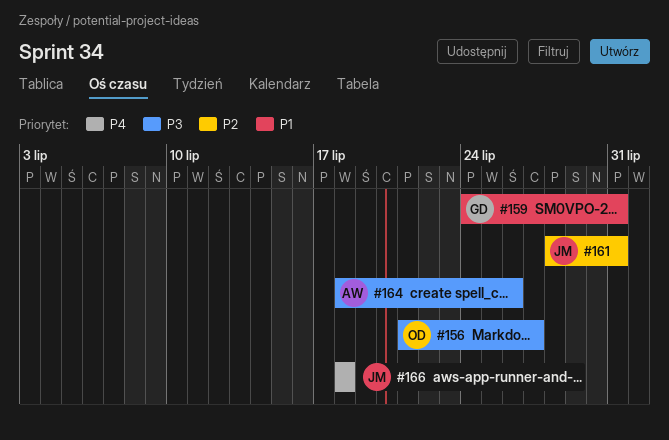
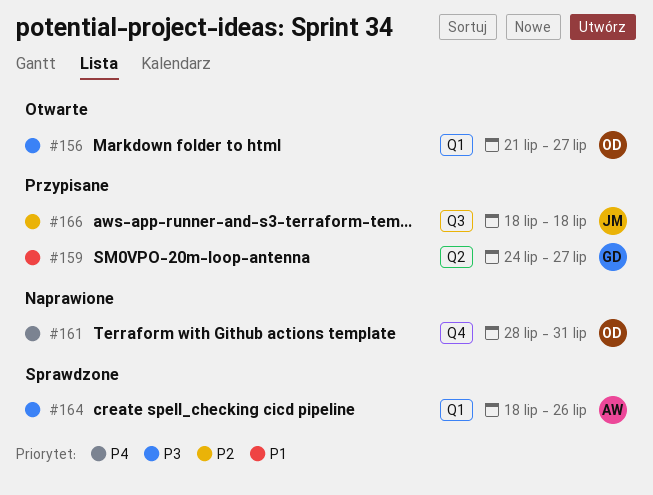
#159, due: Jul 31 -> Jul 27
#161, owner: JM -> OD
#161, priority: P2 -> P4
#166, priority: P4 -> P2

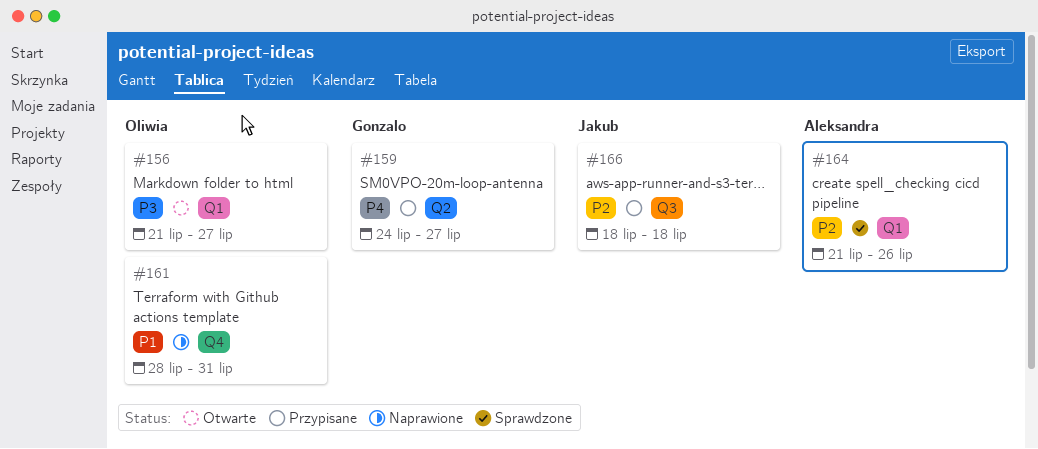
#159, priority: P1 -> P4
#161, priority: P4 -> P1
#164, priority: P3 -> P2
#164, start: Jul 18 -> Jul 21

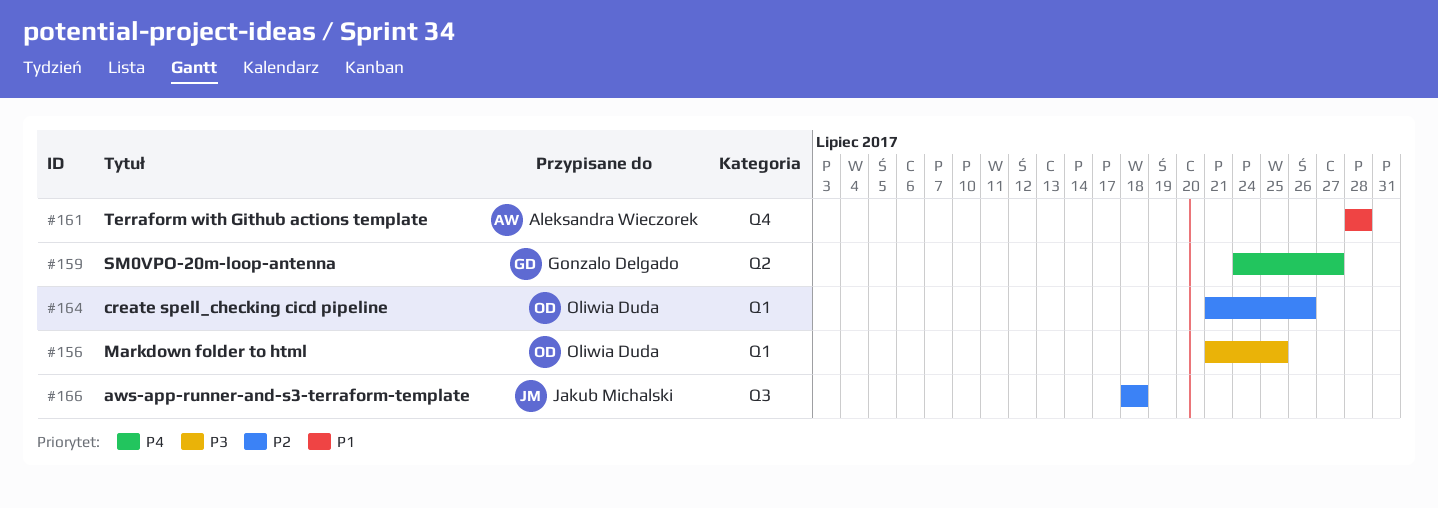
#156, due: Jul 27 -> Jul 25
#161, owner: Oliwia Duda -> Aleksandra Wieczorek
#161, due: Jul 31 -> Jul 28
#164, owner: Aleksandra Wieczorek -> Oliwia Duda

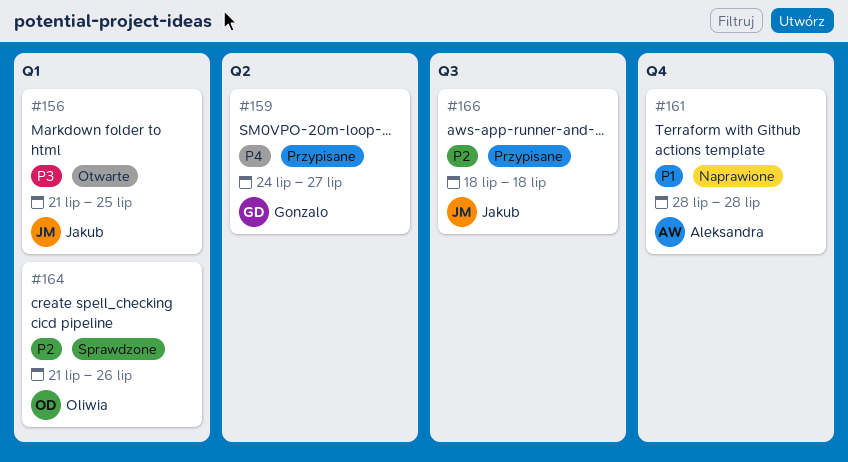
#156, owner: Oliwia Duda -> Jakub Michalski

